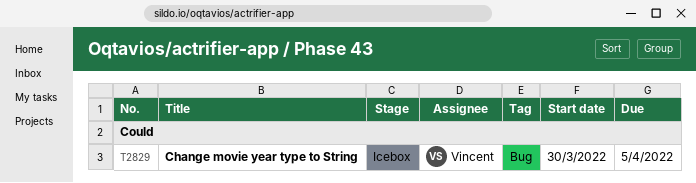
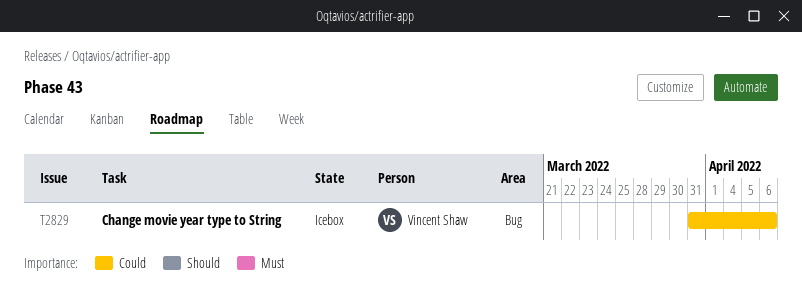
T2829, start: Mar 30 -> Mar 31
T2829, due: Apr 5 -> Apr 6

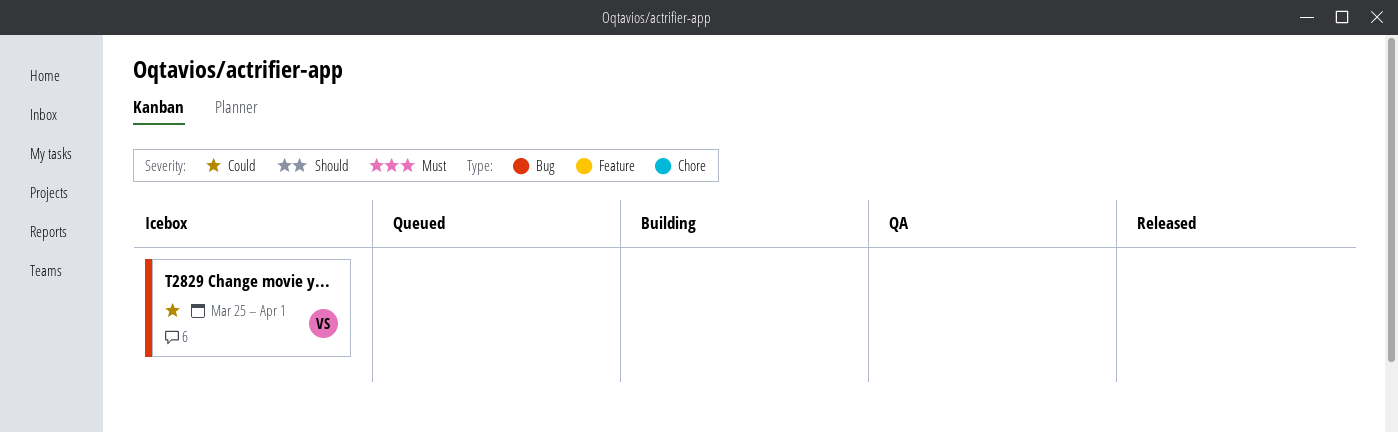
T2829, start: Mar 31 -> Mar 25
T2829, due: Apr 6 -> Apr 1

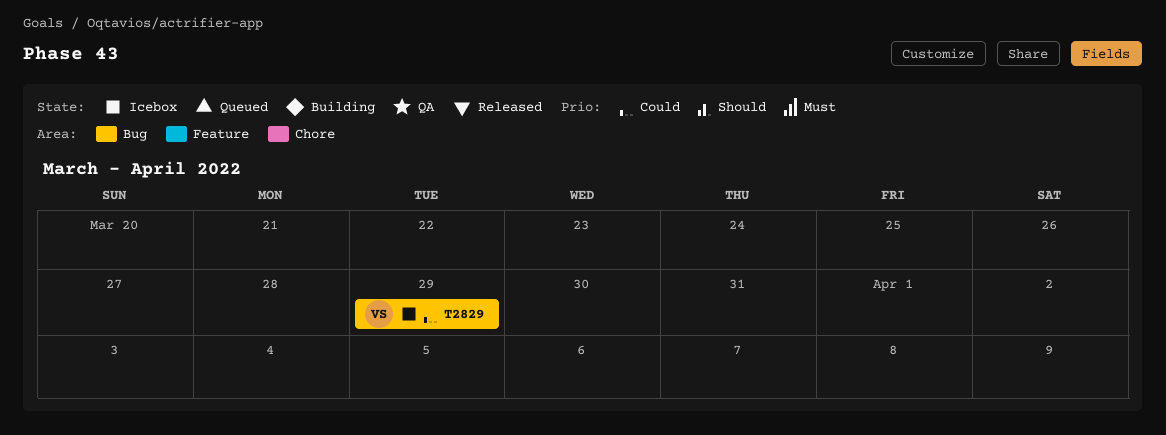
T2829, start: Mar 25 -> Mar 29
T2829, due: Apr 1 -> Mar 29

